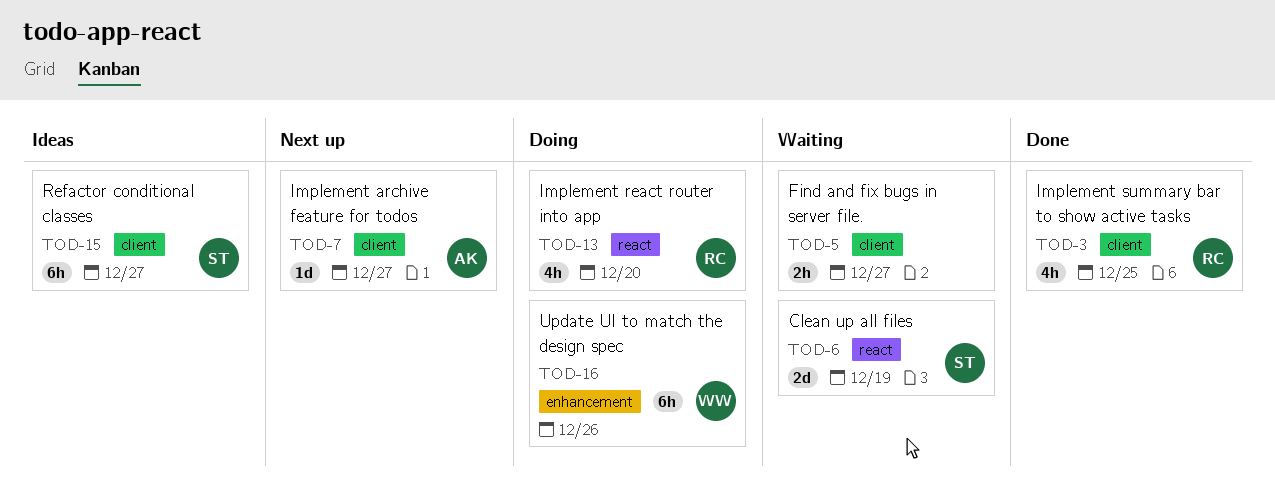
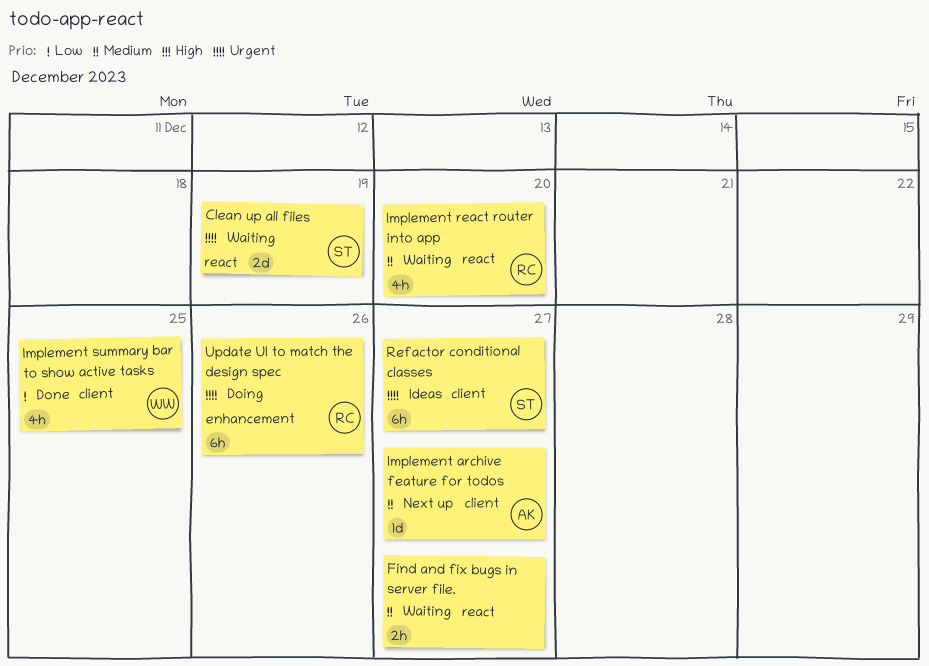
Find and fix bugs in server file., label: client -> react
Implement react router into app, status: Doing -> Waiting
Implement summary bar to show active tasks, owner: RC -> WW
Update UI to match the design spec, owner: WW -> RC

